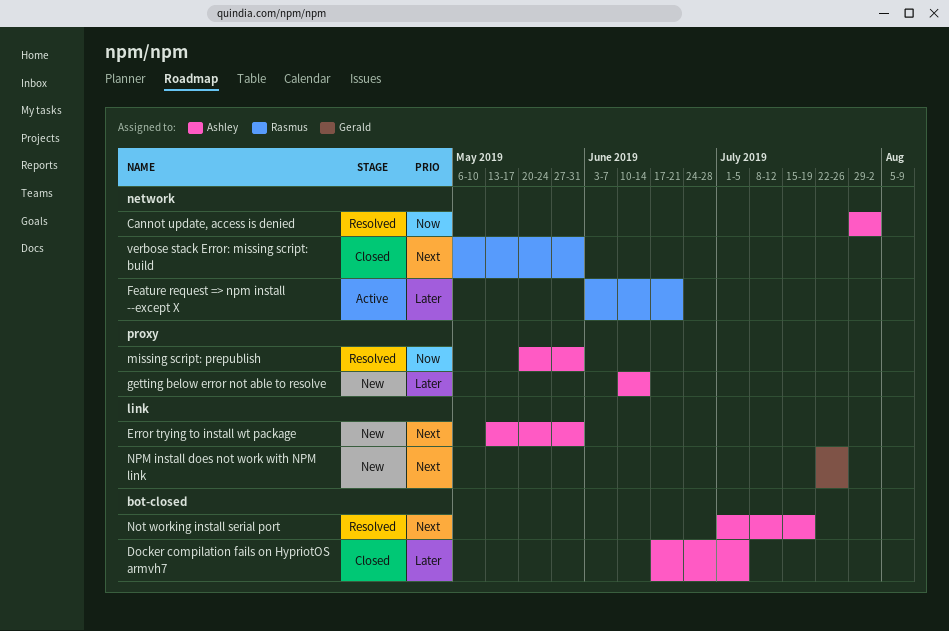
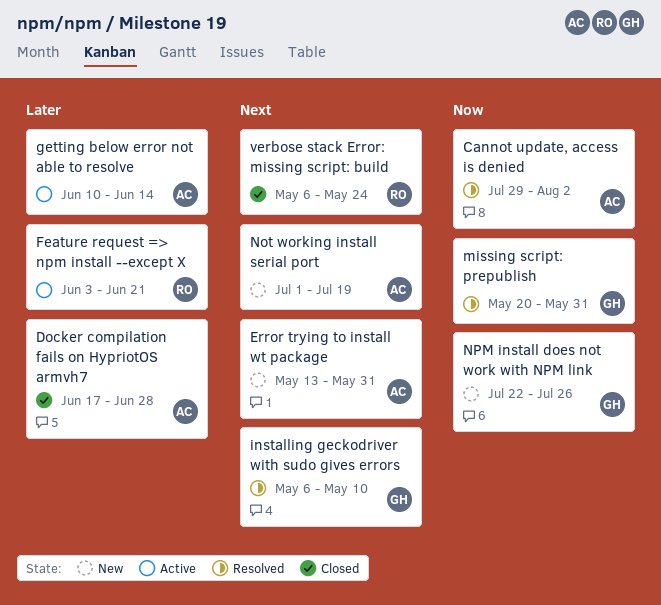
Docker compilation fails on HypriotOS armvh7, due: Jul 5 -> Jun 28
getting below error not able to resolve, status: New -> Active
installing geckodriver with sudo gives errors: none -> present
missing script: prepublish, owner: Ashley -> Gerald
Not working install serial port, status: Resolved -> New
NPM install does not work with NPM link, priority: Next -> Now
verbose stack Error: missing script: build, due: May 31 -> May 24

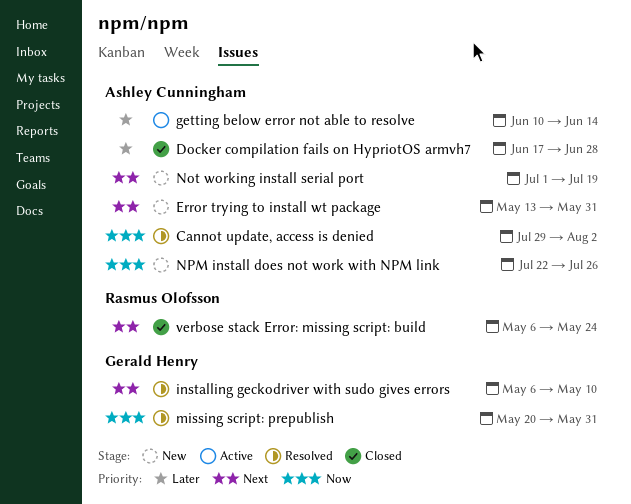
Feature request => npm install --except X: present -> none
NPM install does not work with NPM link, owner: Gerald Henry -> Ashley Cunningham

